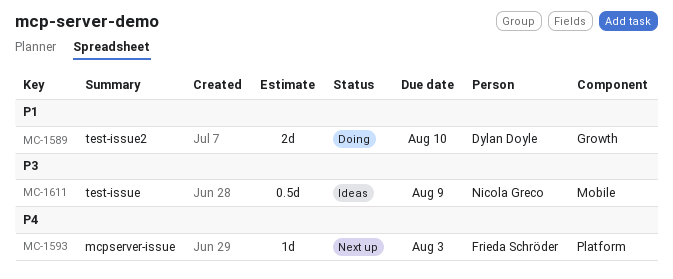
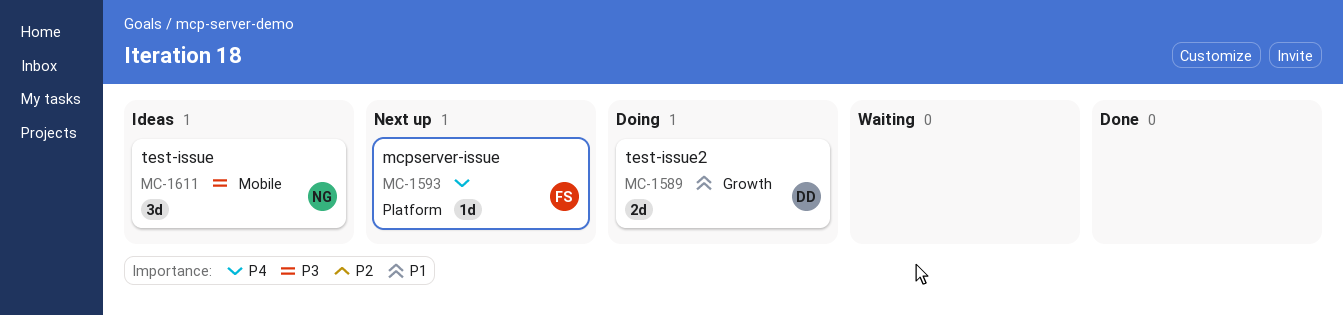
MC-1611, estimate: 0.5d -> 3d

